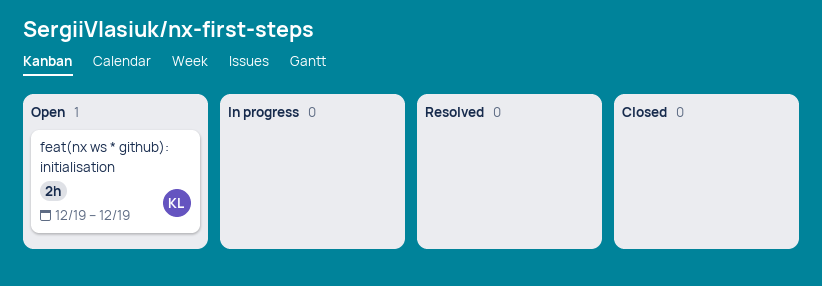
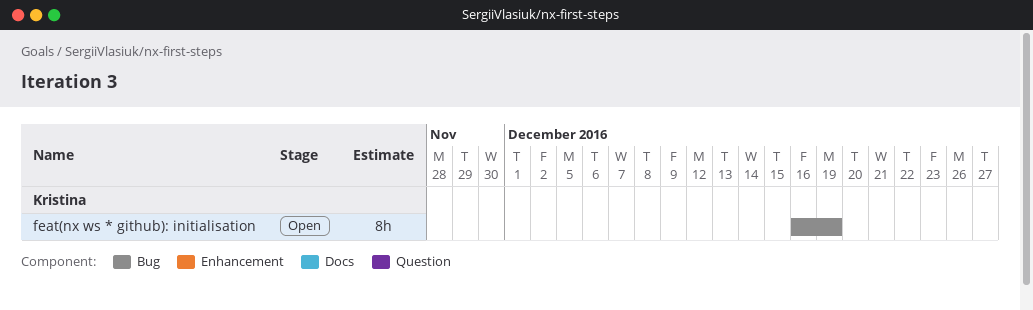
feat(nx ws * github): initialisation, estimate: 2h -> 8h
feat(nx ws * github): initialisation, start: Dec 19 -> Dec 16

